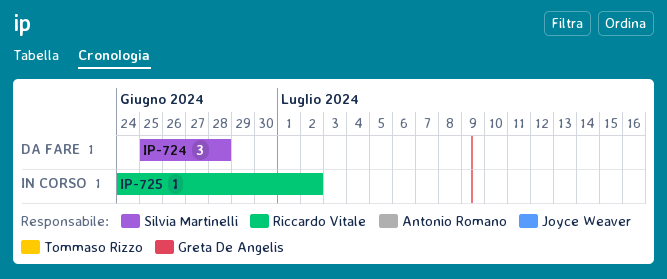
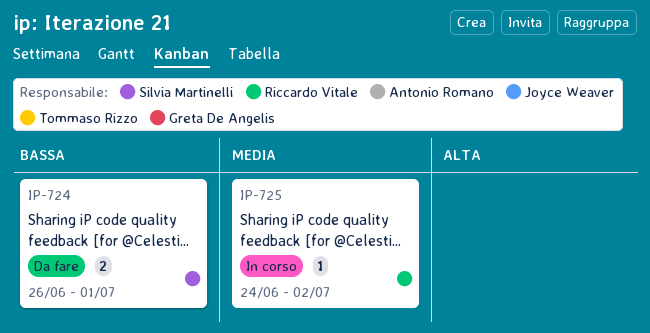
IP-724, estimate: 3 -> 2
IP-724, start: Jun 25 -> Jun 26
IP-724, due: Jun 28 -> Jul 1

